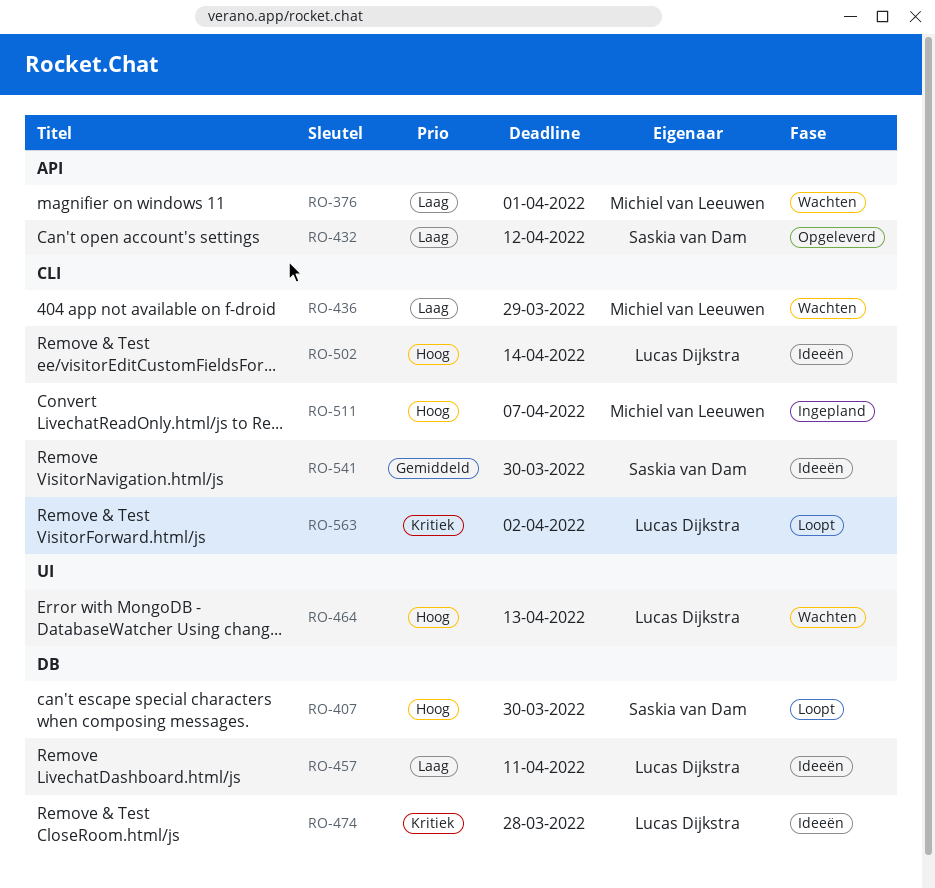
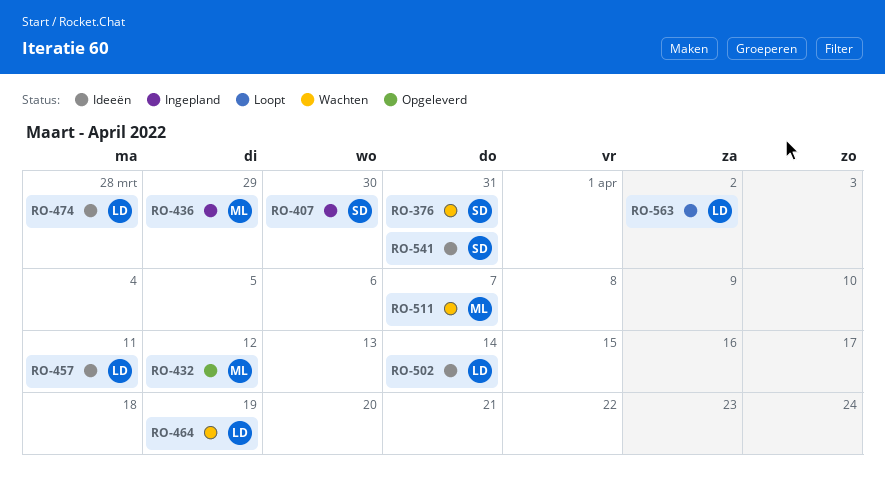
RO-376, owner: Michiel van Leeuwen -> Saskia van Dam
RO-376, due: Apr 1 -> Mar 31
RO-407, status: Loopt -> Ingepland
RO-432, owner: Saskia van Dam -> Michiel van Leeuwen
RO-436, status: Wachten -> Ingepland
RO-464, due: Apr 13 -> Apr 19
RO-511, status: Ingepland -> Wachten
RO-541, due: Mar 30 -> Mar 31

